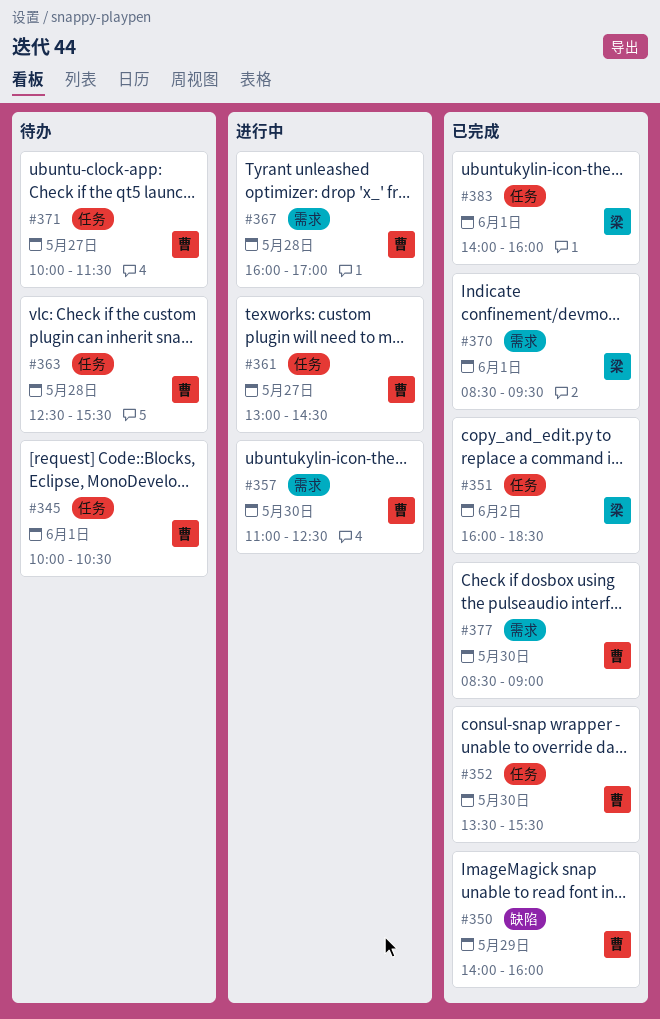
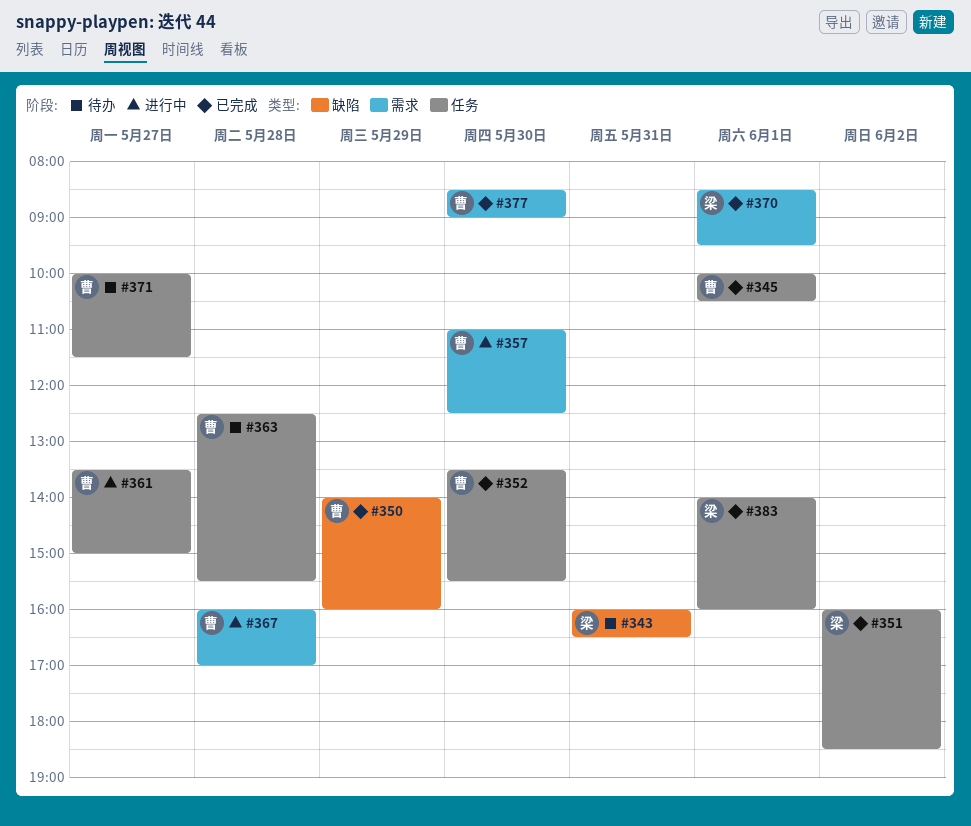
#343: none -> present
#345, status: 待办 -> 已完成
#361, begins: 13:00 -> 13:30
#361, ends: 14:30 -> 15:00

